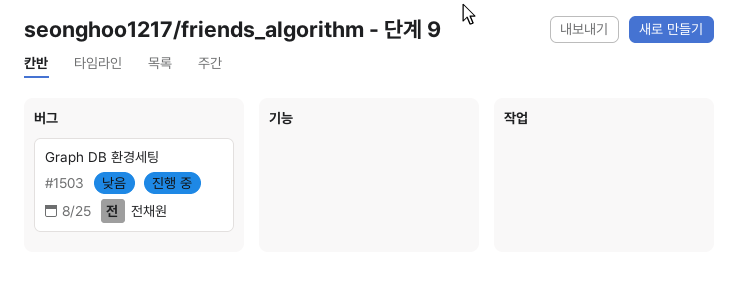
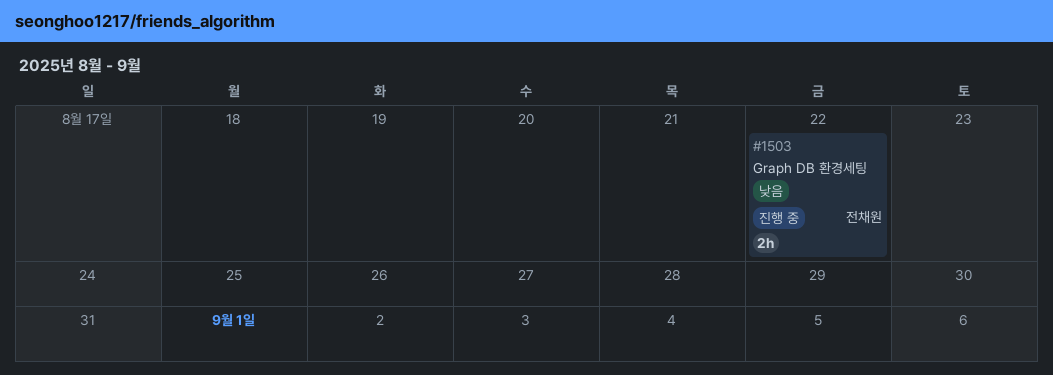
#1503, due: Aug 25 -> Aug 22

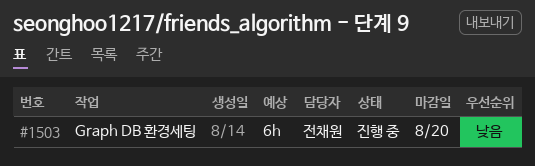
#1503, estimate: 2h -> 6h
#1503, due: Aug 22 -> Aug 20

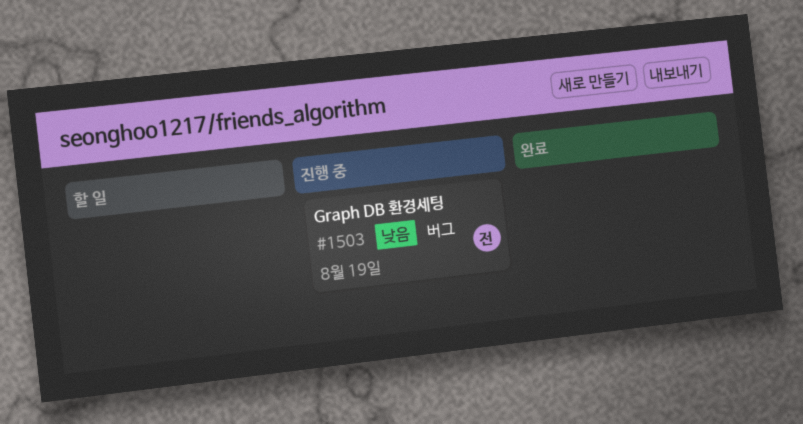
#1503, due: Aug 20 -> Aug 19

